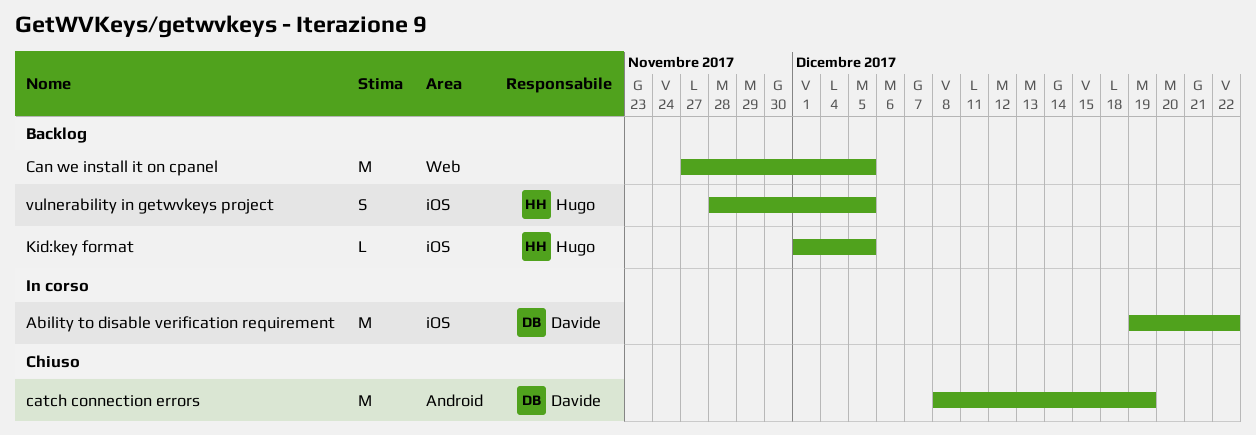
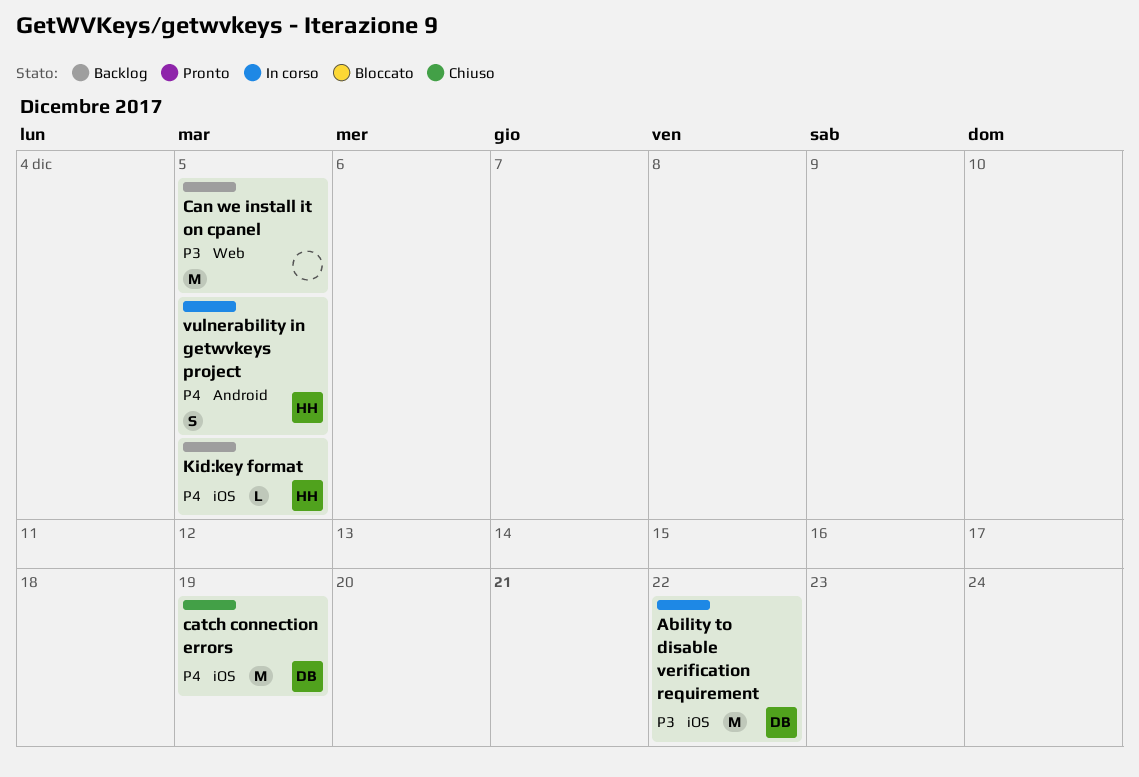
catch connection errors, label: Android -> iOS
vulnerability in getwvkeys project, status: Backlog -> In corso
vulnerability in getwvkeys project, label: iOS -> Android

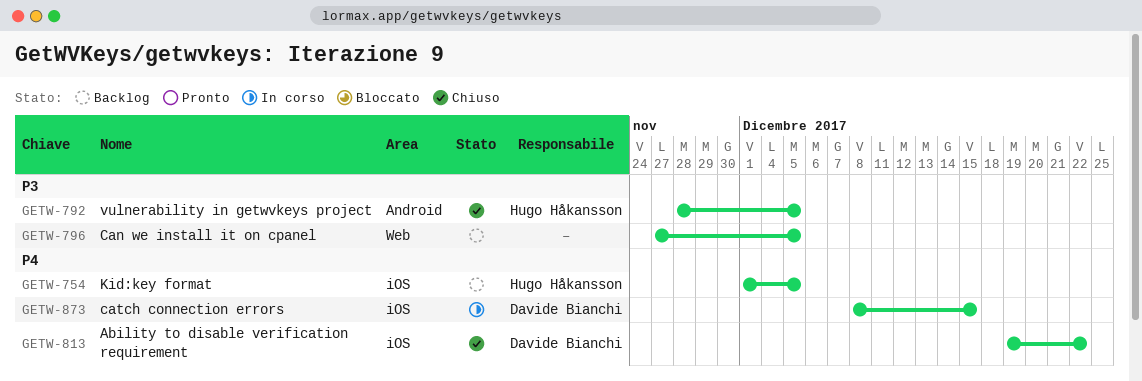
Ability to disable verification requirement, status: In corso -> Chiuso
Ability to disable verification requirement, priority: P3 -> P4
catch connection errors, status: Chiuso -> In corso
catch connection errors, due: Dec 19 -> Dec 15
vulnerability in getwvkeys project, status: In corso -> Chiuso
vulnerability in getwvkeys project, priority: P4 -> P3

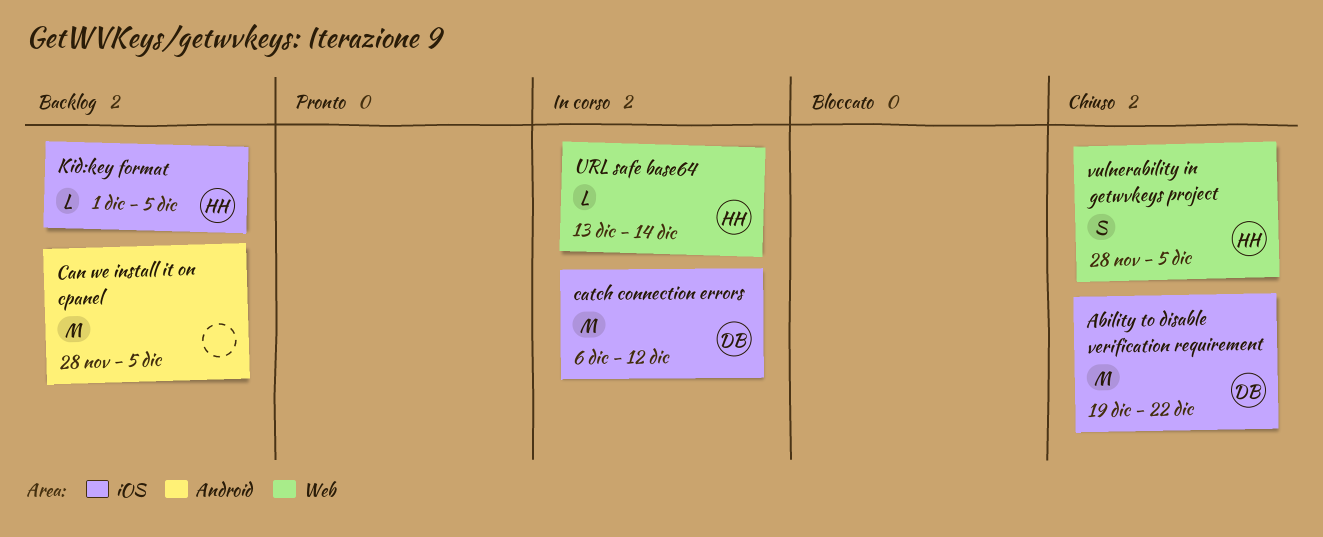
Can we install it on cpanel, label: Web -> Android
Can we install it on cpanel, start: Nov 27 -> Nov 28
catch connection errors, start: Dec 8 -> Dec 6
catch connection errors, due: Dec 15 -> Dec 12
URL safe base64: none -> present
vulnerability in getwvkeys project, label: Android -> Web

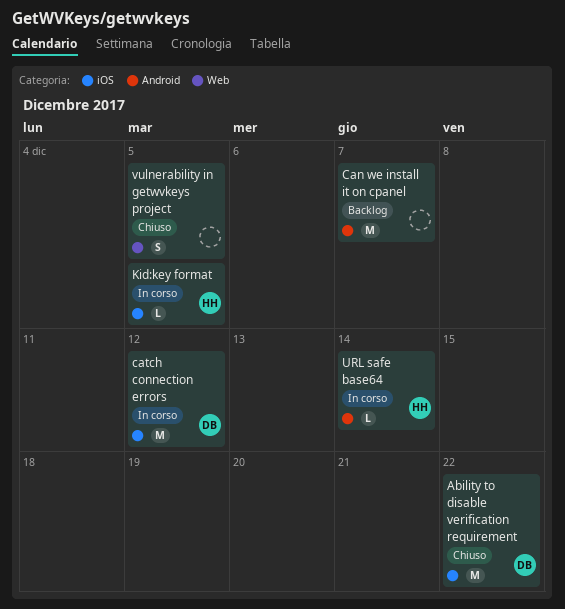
Can we install it on cpanel, due: Dec 5 -> Dec 7
Kid:key format, status: Backlog -> In corso
URL safe base64, label: Web -> Android
vulnerability in getwvkeys project, owner: HH -> none

